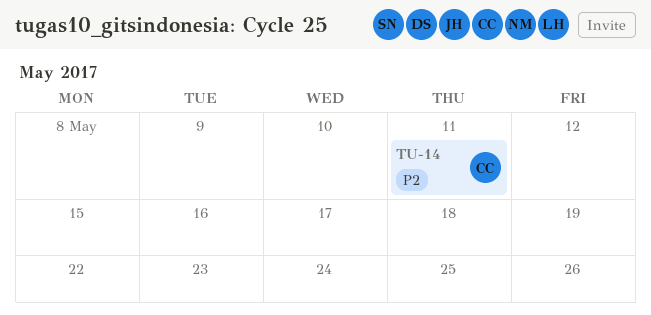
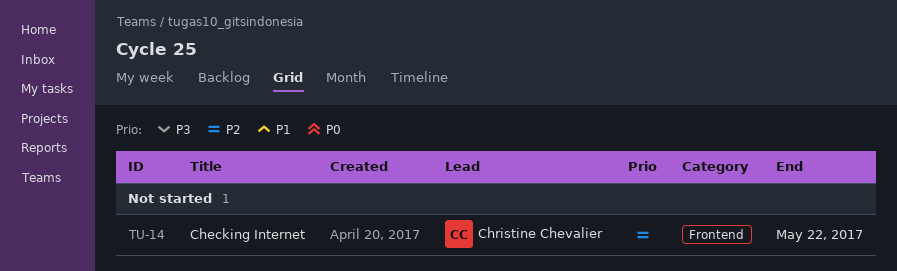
TU-14, due: May 11 -> May 22

